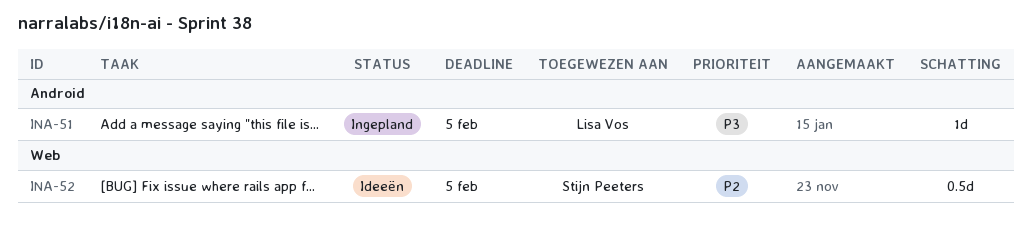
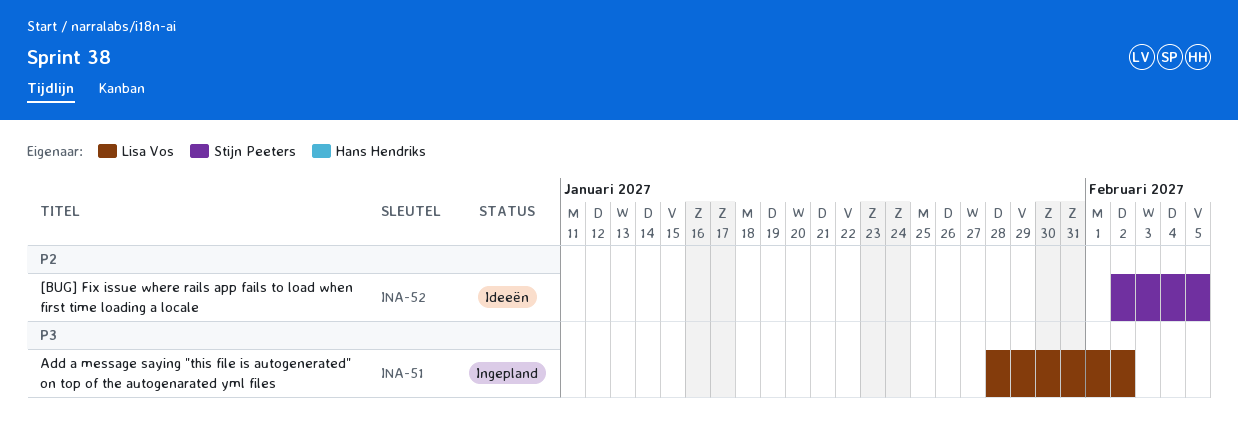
INA-51, due: Feb 5 -> Feb 2

